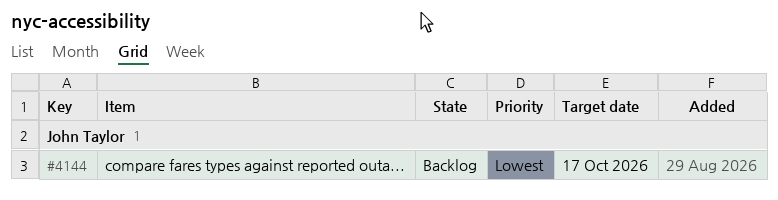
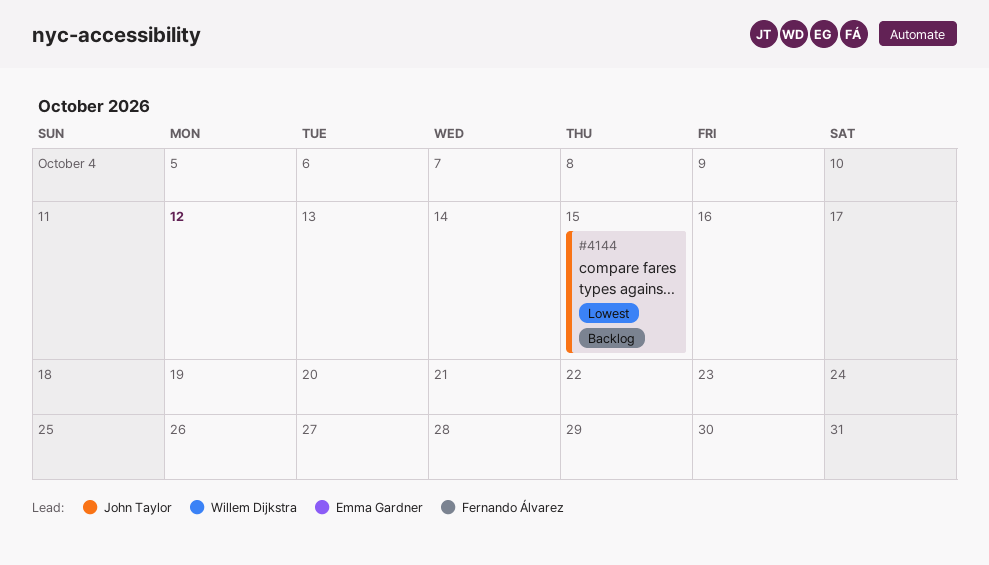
#4144, due: Oct 17 -> Oct 15

